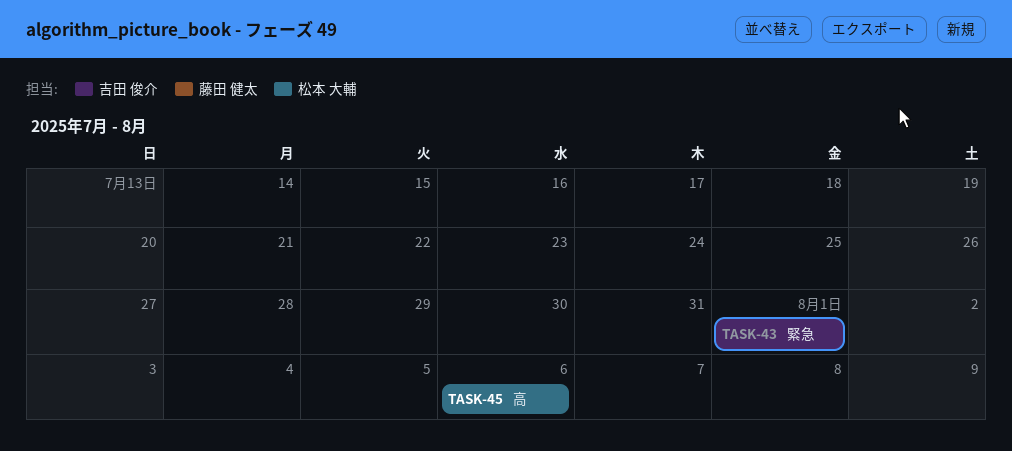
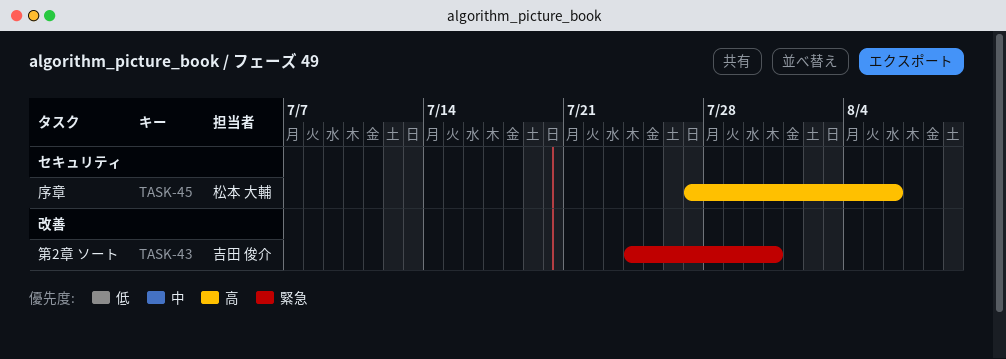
TASK-43, due: Aug 1 -> Jul 31

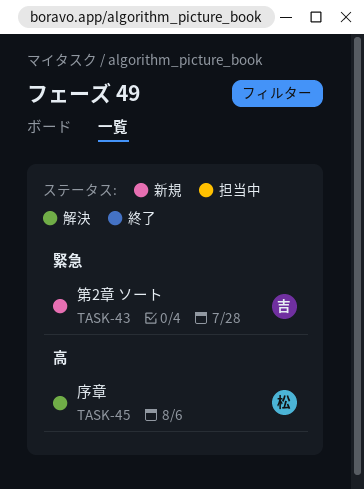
TASK-43, due: Jul 31 -> Jul 28

